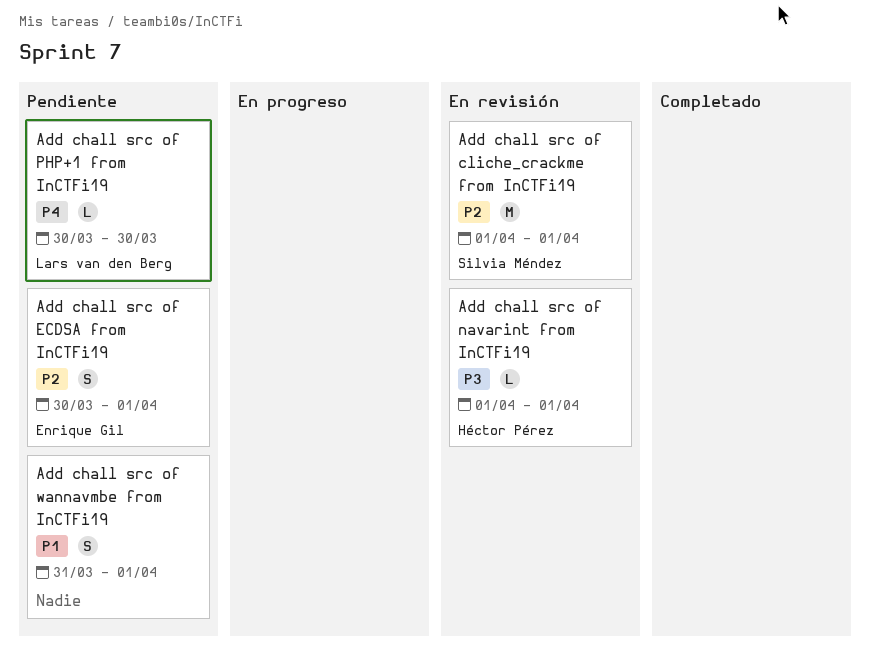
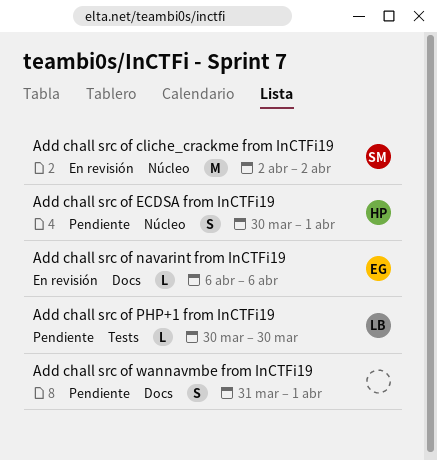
Add chall src of cliche_crackme from InCTFi19, start: Apr 1 -> Apr 2
Add chall src of cliche_crackme from InCTFi19, due: Apr 1 -> Apr 2
Add chall src of ECDSA from InCTFi19, owner: Enrique Gil -> Héctor Pérez
Add chall src of navarint from InCTFi19, owner: Héctor Pérez -> Enrique Gil
Add chall src of navarint from InCTFi19, start: Apr 1 -> Apr 6
Add chall src of navarint from InCTFi19, due: Apr 1 -> Apr 6

